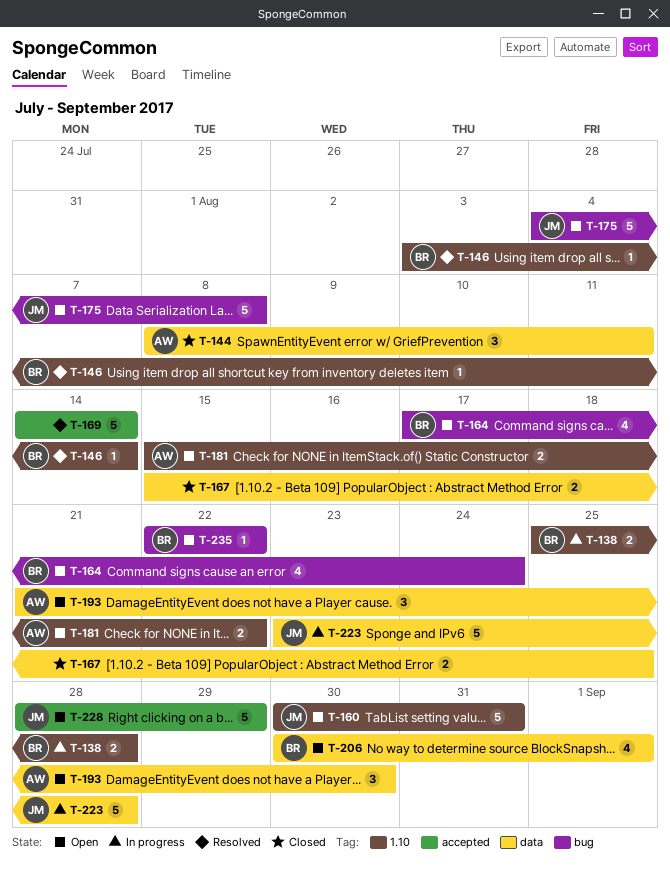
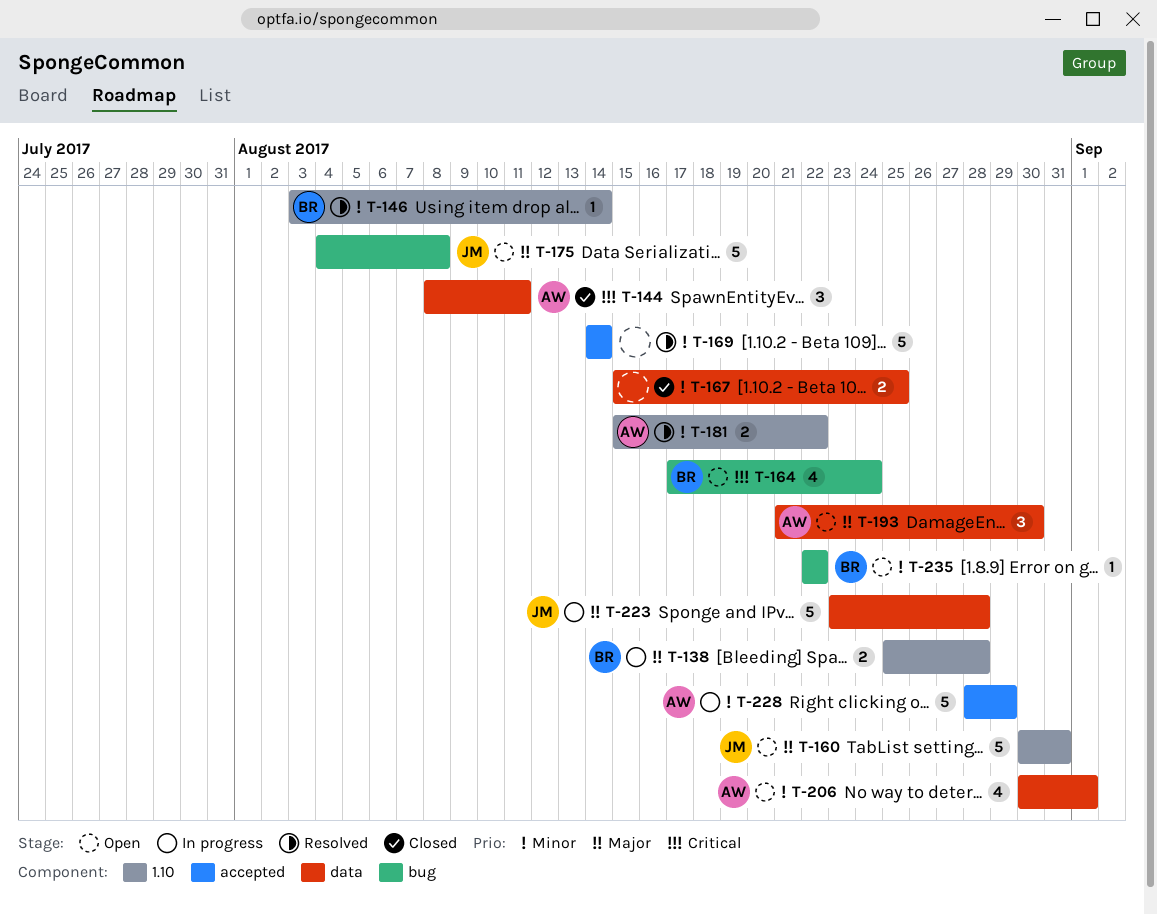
T-181, status: Open -> Resolved
T-206, owner: BR -> AW
T-228, status: Open -> In progress
T-228, owner: JM -> AW

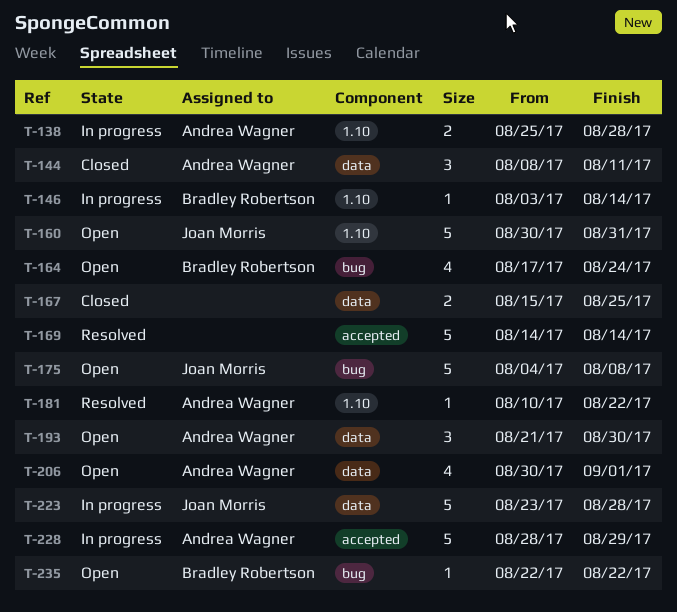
T-138, owner: Bradley Robertson -> Andrea Wagner
T-146, status: Resolved -> In progress
T-181, estimate: 2 -> 1
T-181, start: Aug 15 -> Aug 10

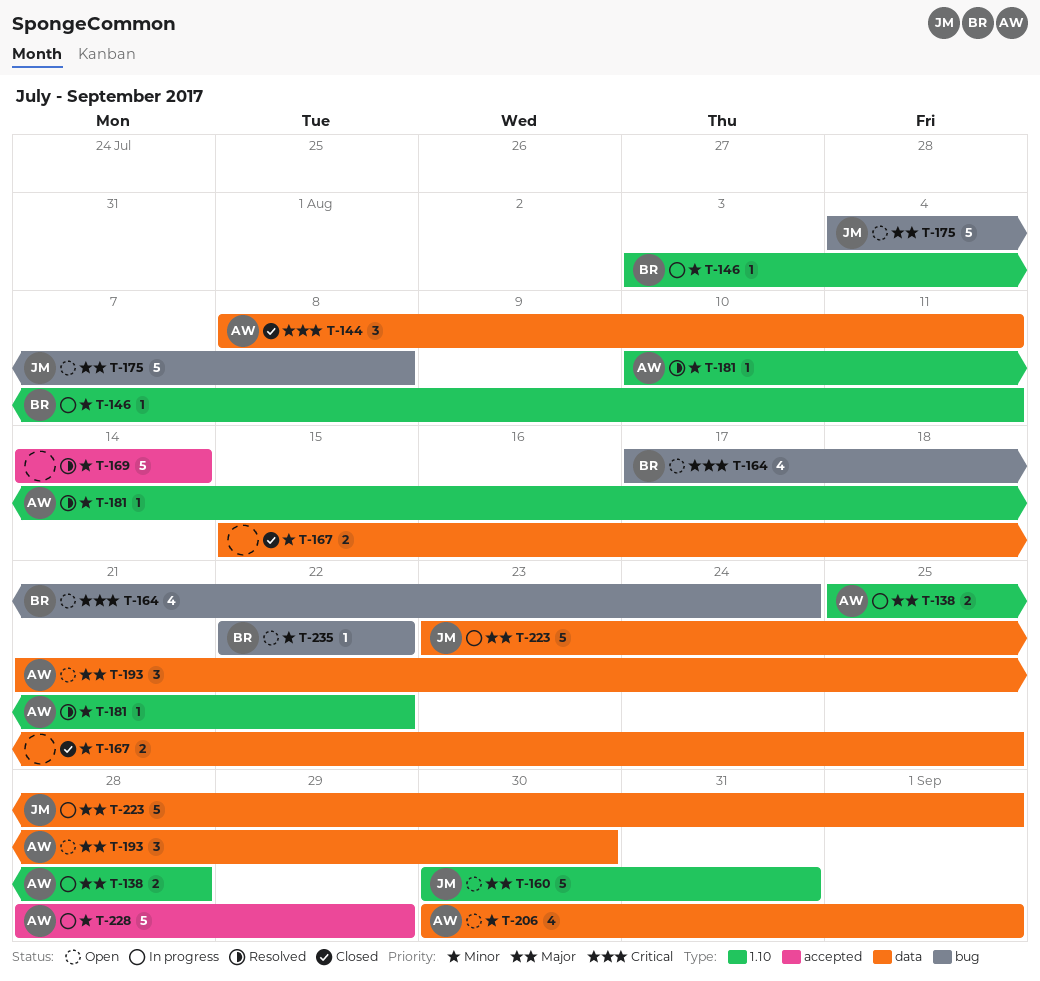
T-146, due: Aug 14 -> Aug 11
T-223, due: Aug 28 -> Sep 1

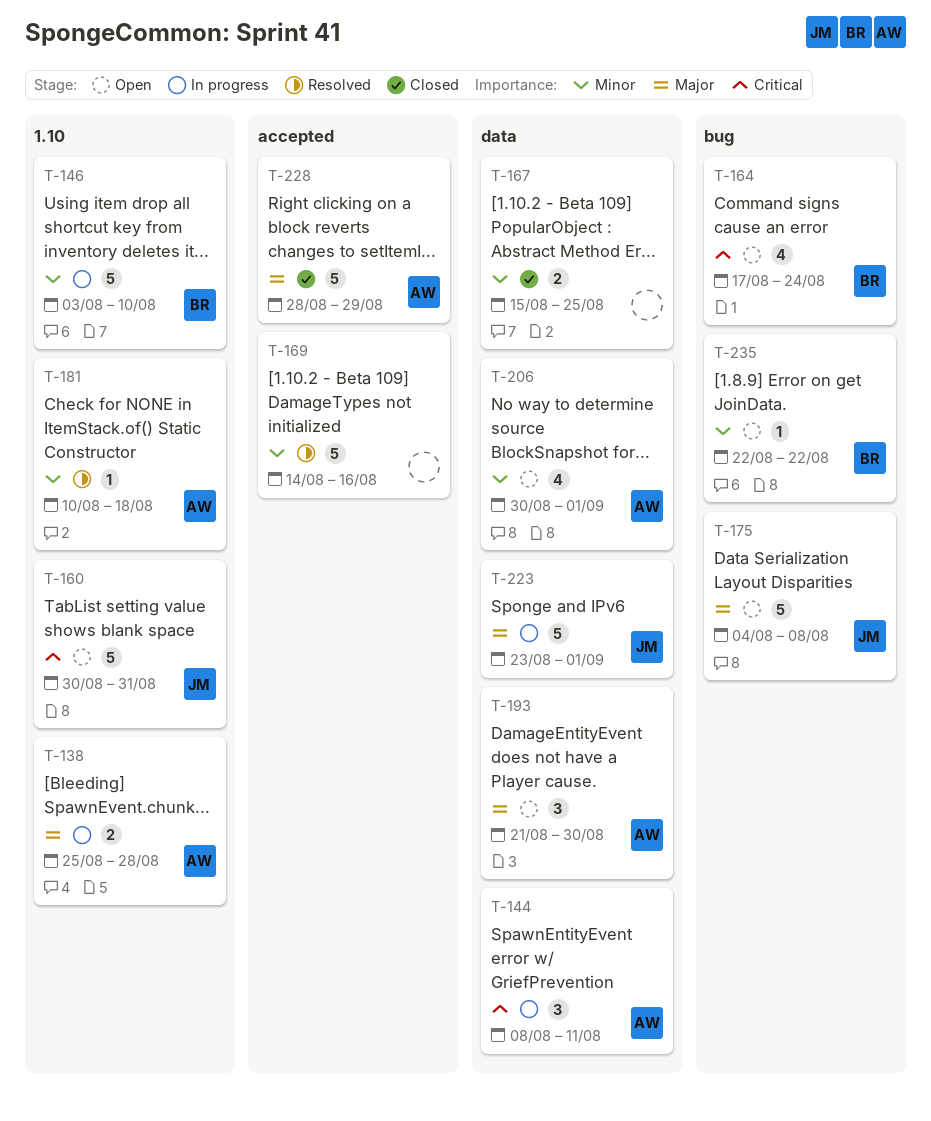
T-144, status: Closed -> In progress
T-146, estimate: 1 -> 5
T-146, due: Aug 11 -> Aug 10
T-160, priority: Major -> Critical
T-169, due: Aug 14 -> Aug 16
T-181, due: Aug 22 -> Aug 18
T-228, status: In progress -> Closed
T-228, priority: Minor -> Major

